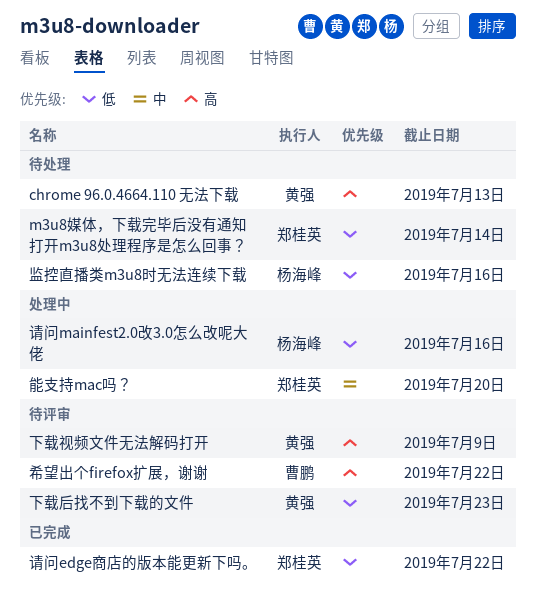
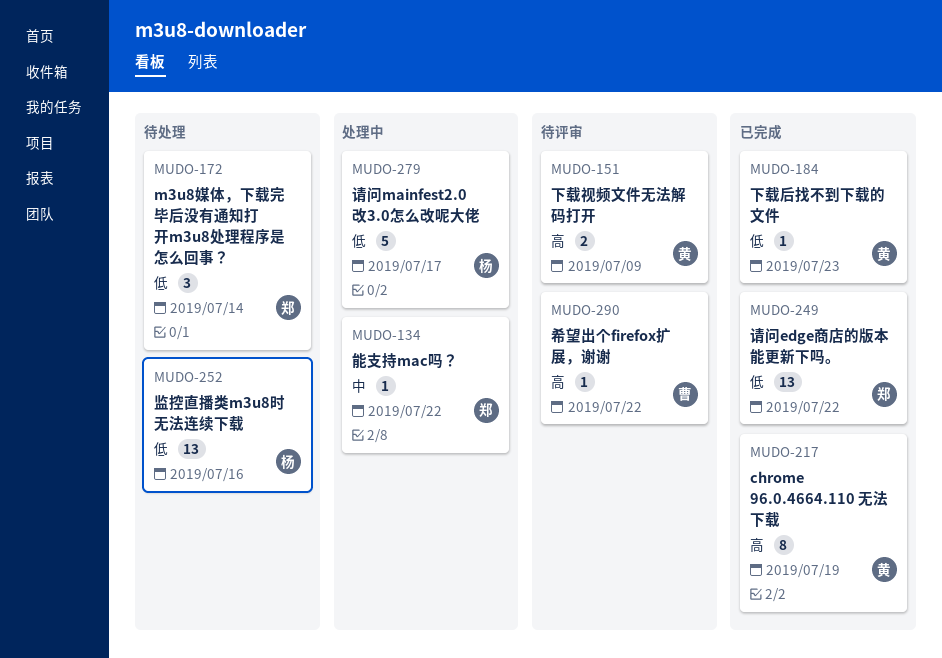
chrome 96.0.4664.110 无法下载, status: 待处理 -> 已完成
chrome 96.0.4664.110 无法下载, due: Jul 13 -> Jul 19
下载后找不到下载的文件, status: 待评审 -> 已完成
能支持mac吗？, due: Jul 20 -> Jul 22
请问mainfest2.0改3.0怎么改呢大佬, due: Jul 16 -> Jul 17

